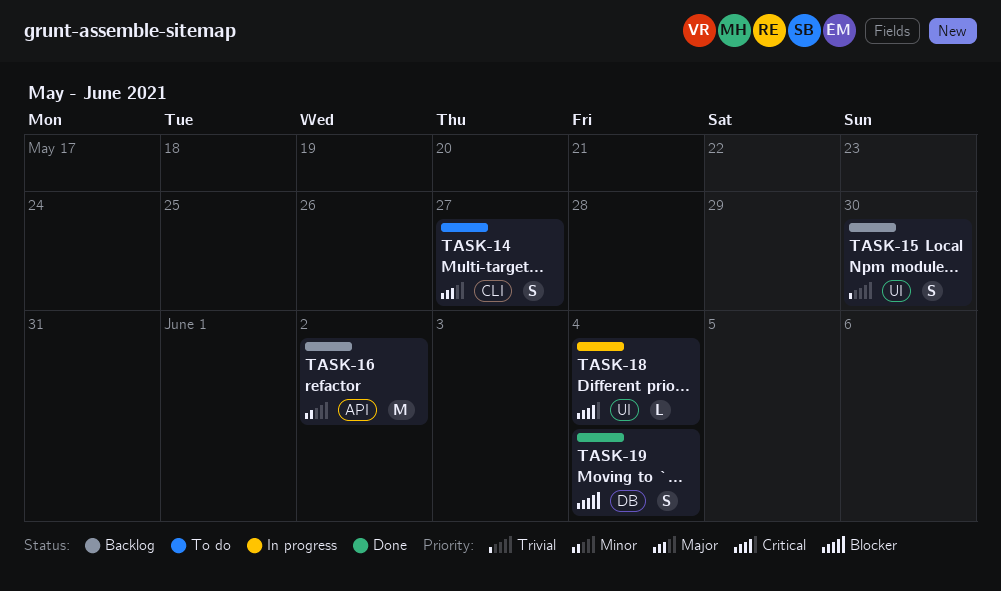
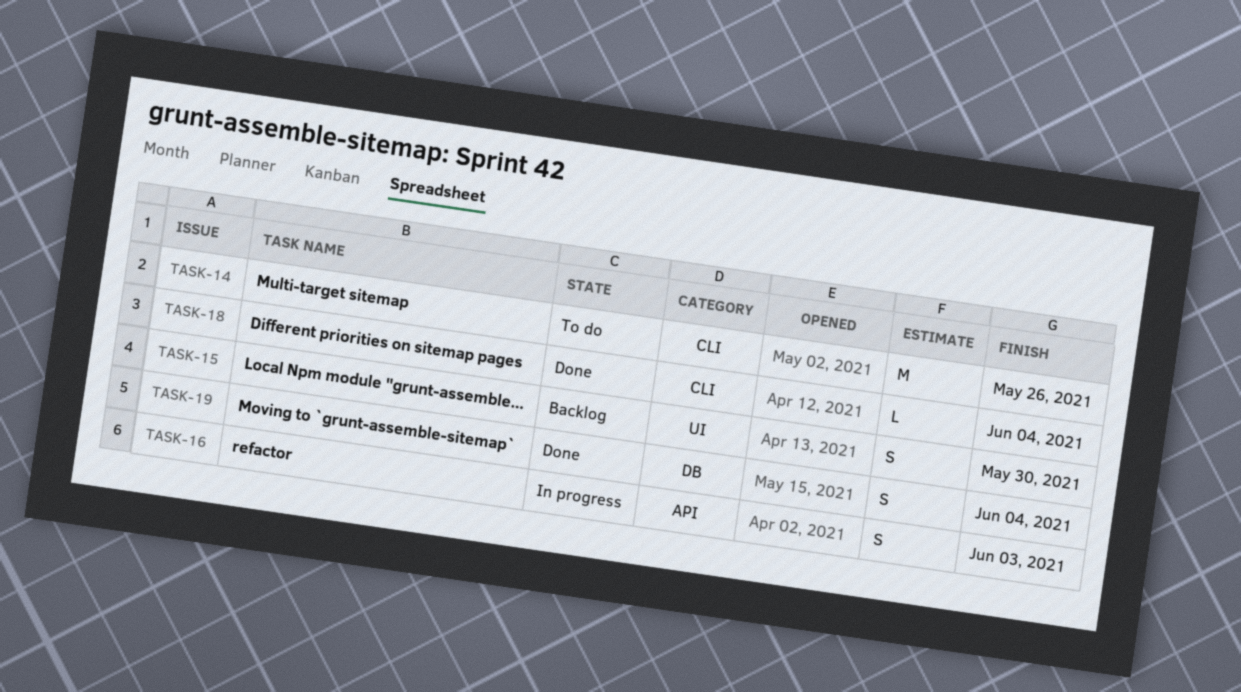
TASK-14, estimate: S -> M
TASK-14, due: May 27 -> May 26
TASK-16, status: Backlog -> In progress
TASK-16, estimate: M -> S
TASK-16, due: Jun 2 -> Jun 3
TASK-18, status: In progress -> Done
TASK-18, label: UI -> CLI

